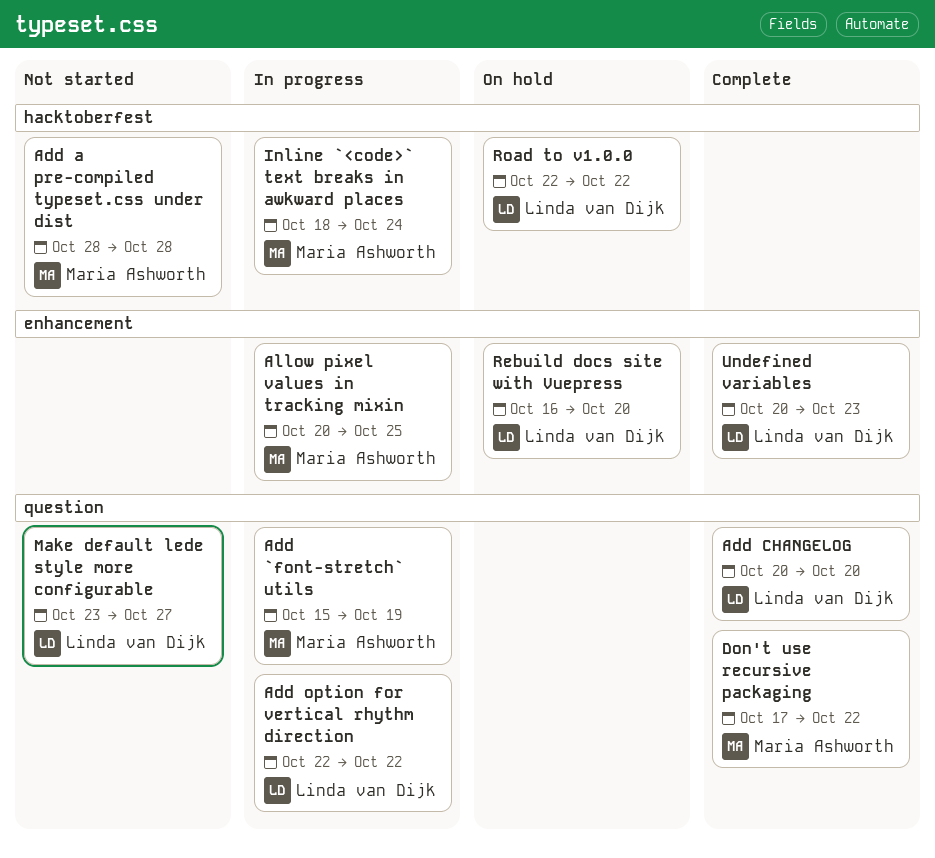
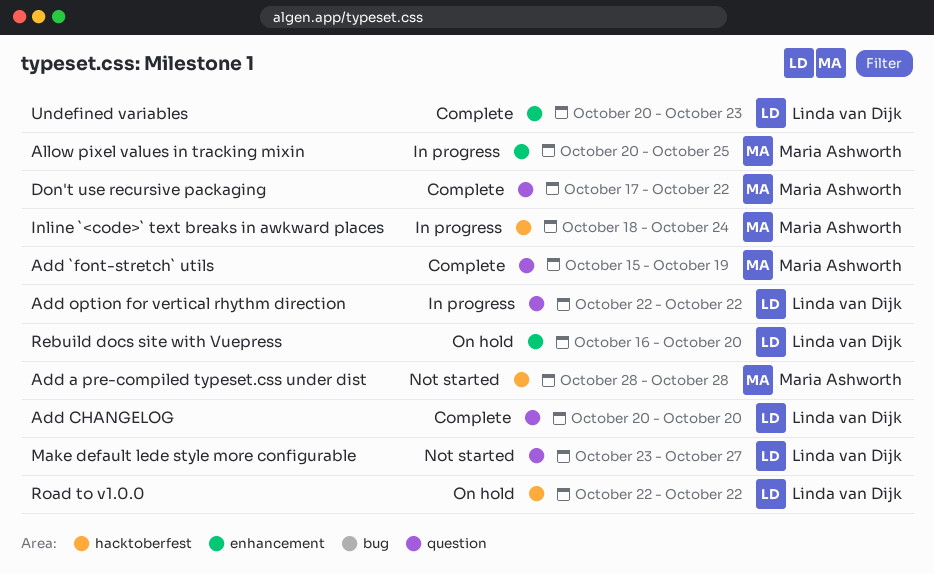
Add `font-stretch` utils, status: In progress -> Complete

